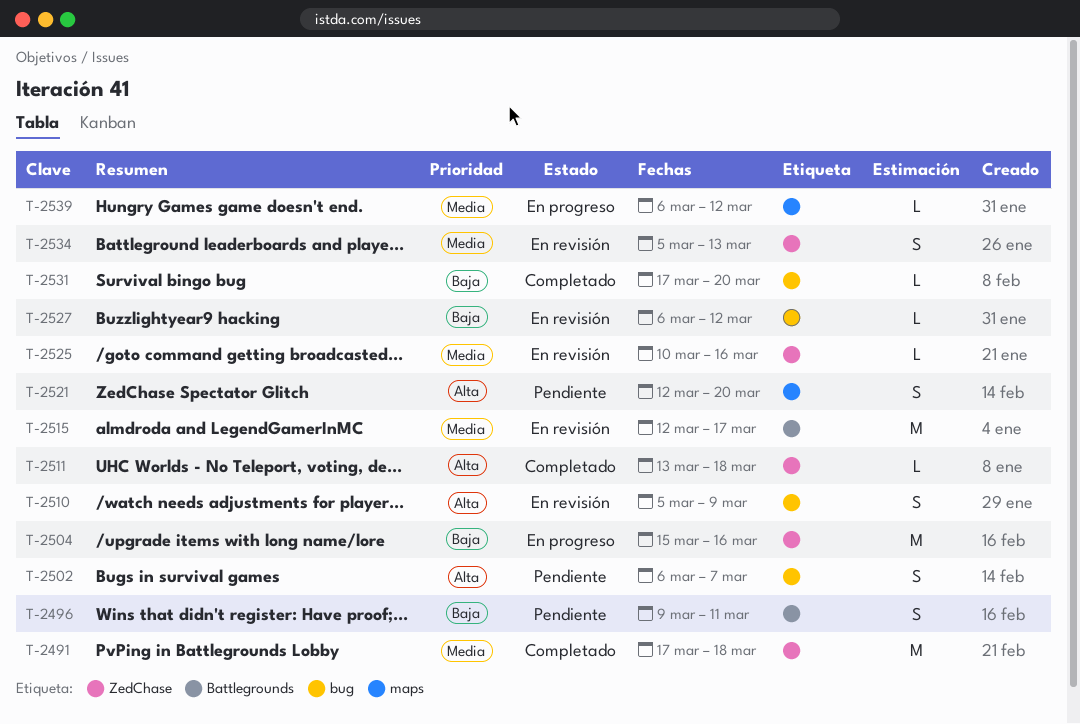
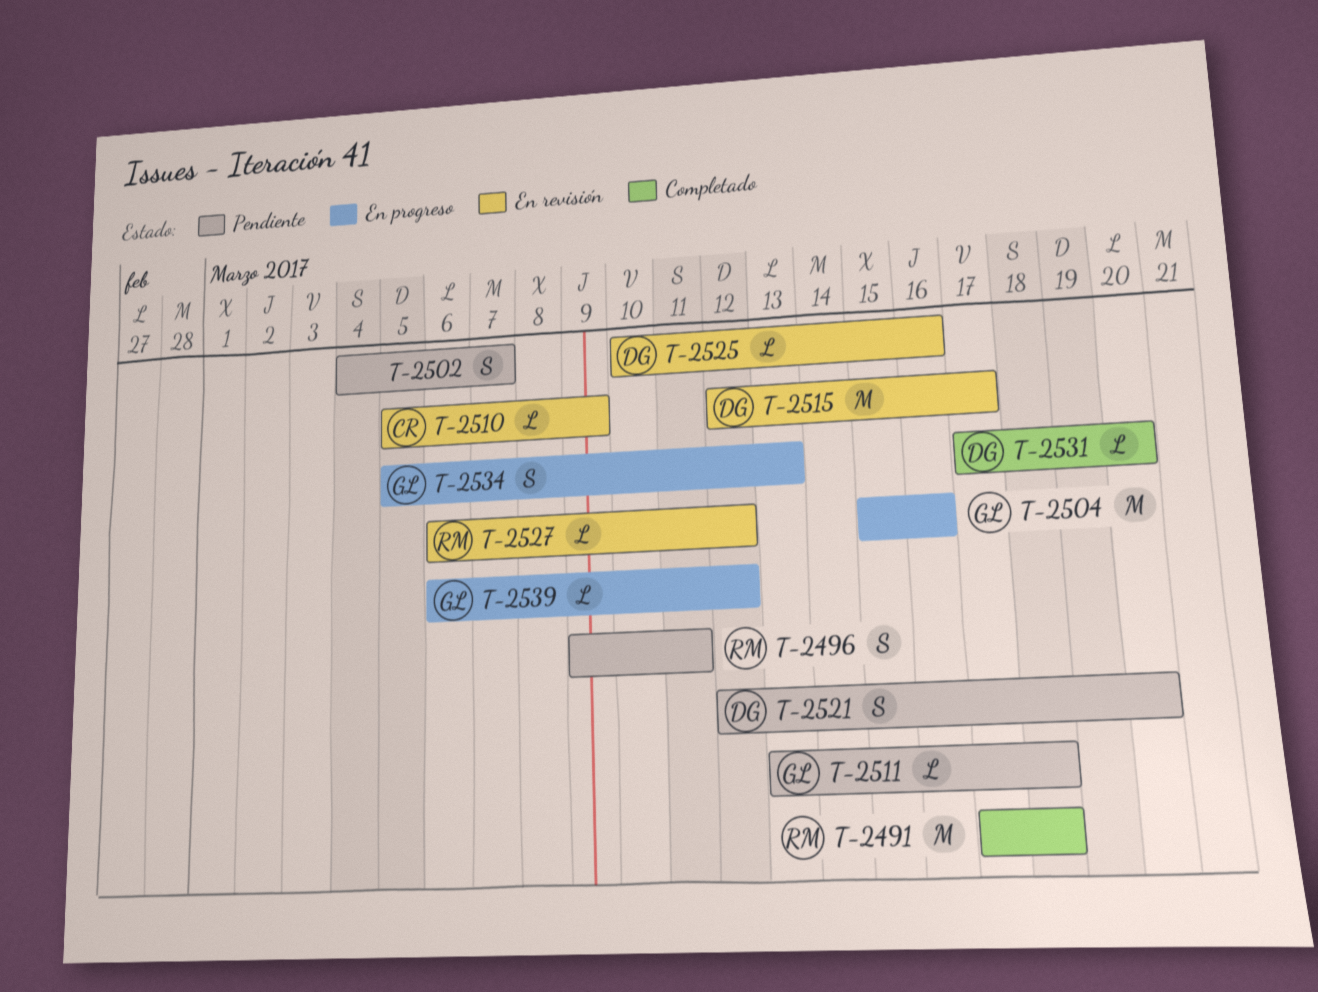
T-2502, start: Mar 6 -> Mar 4
T-2510, estimate: S -> L
T-2511, status: Completado -> Pendiente
T-2534, status: En revisión -> En progreso

